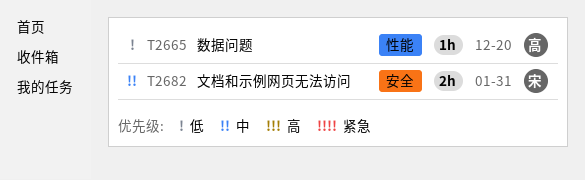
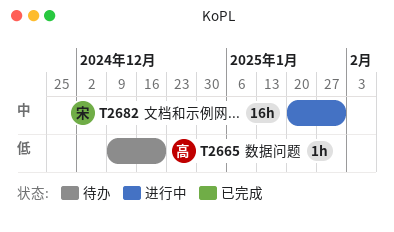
T2682, estimate: 2h -> 16h

